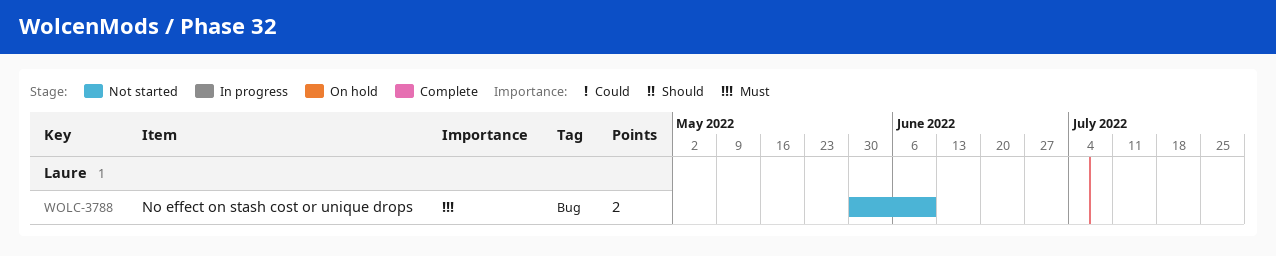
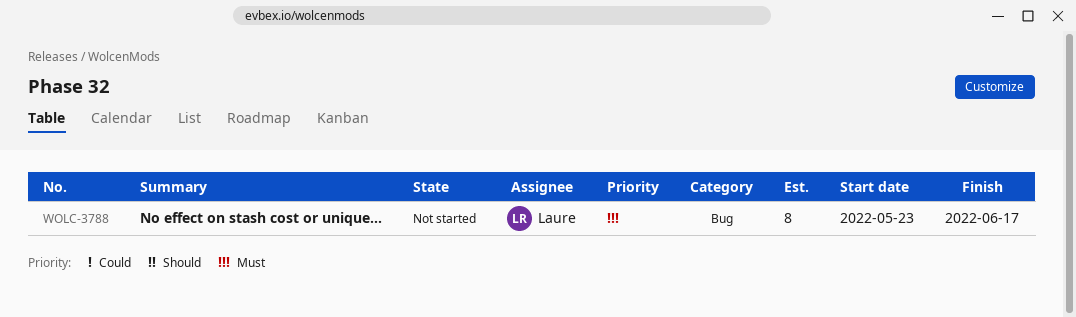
WOLC-3788, estimate: 2 -> 8
WOLC-3788, start: May 30 -> May 23
WOLC-3788, due: Jun 10 -> Jun 17

